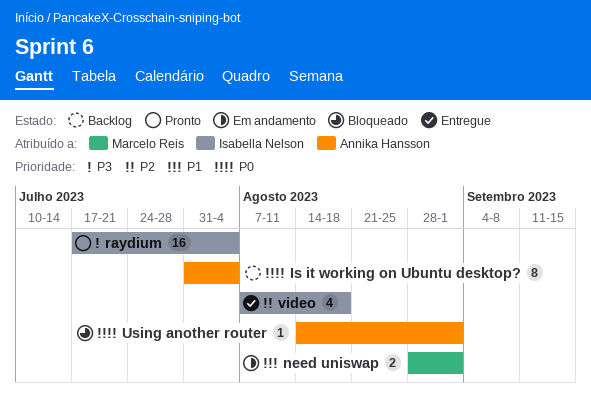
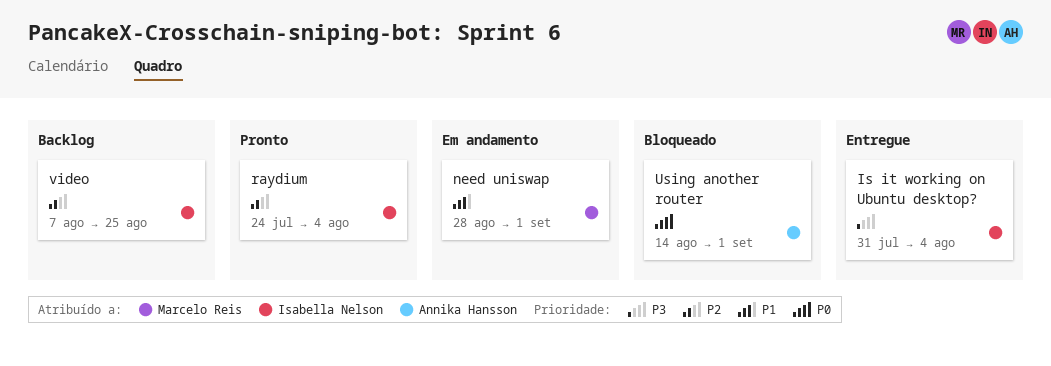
Is it working on Ubuntu desktop?, status: Backlog -> Entregue
Is it working on Ubuntu desktop?, owner: Annika Hansson -> Isabella Nelson
Is it working on Ubuntu desktop?, priority: P0 -> P3
raydium, priority: P3 -> P2
raydium, start: Jul 17 -> Jul 24
video, status: Entregue -> Backlog
video, due: Aug 18 -> Aug 25

